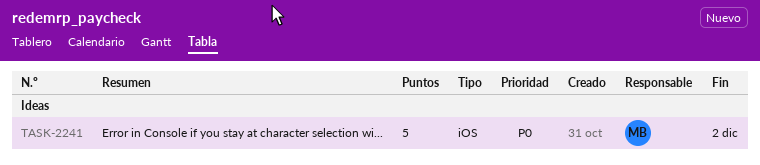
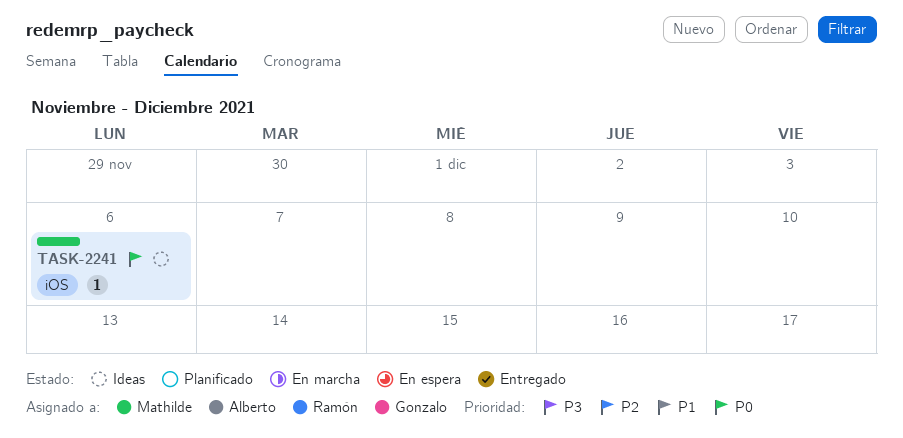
TASK-2241, estimate: 5 -> 1
TASK-2241, due: Dec 2 -> Dec 6

